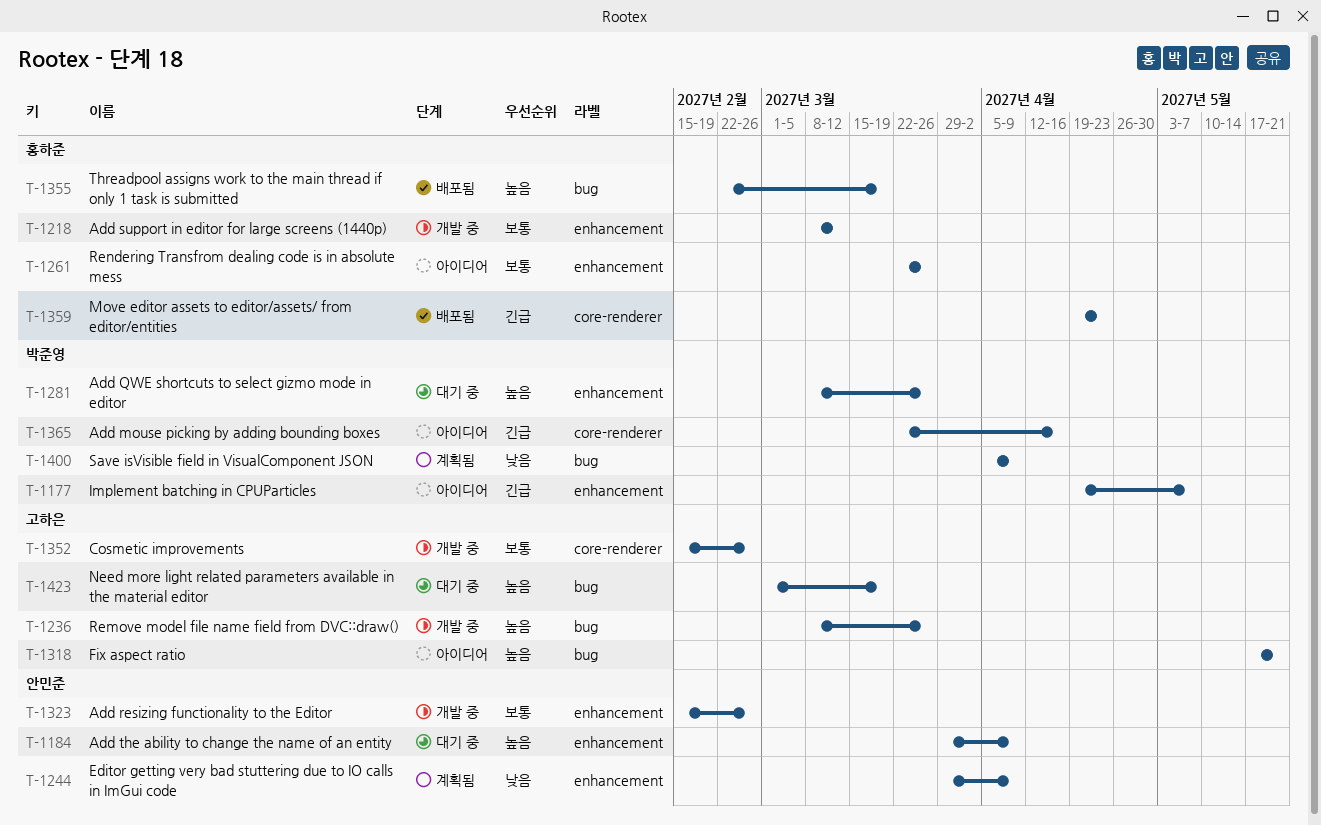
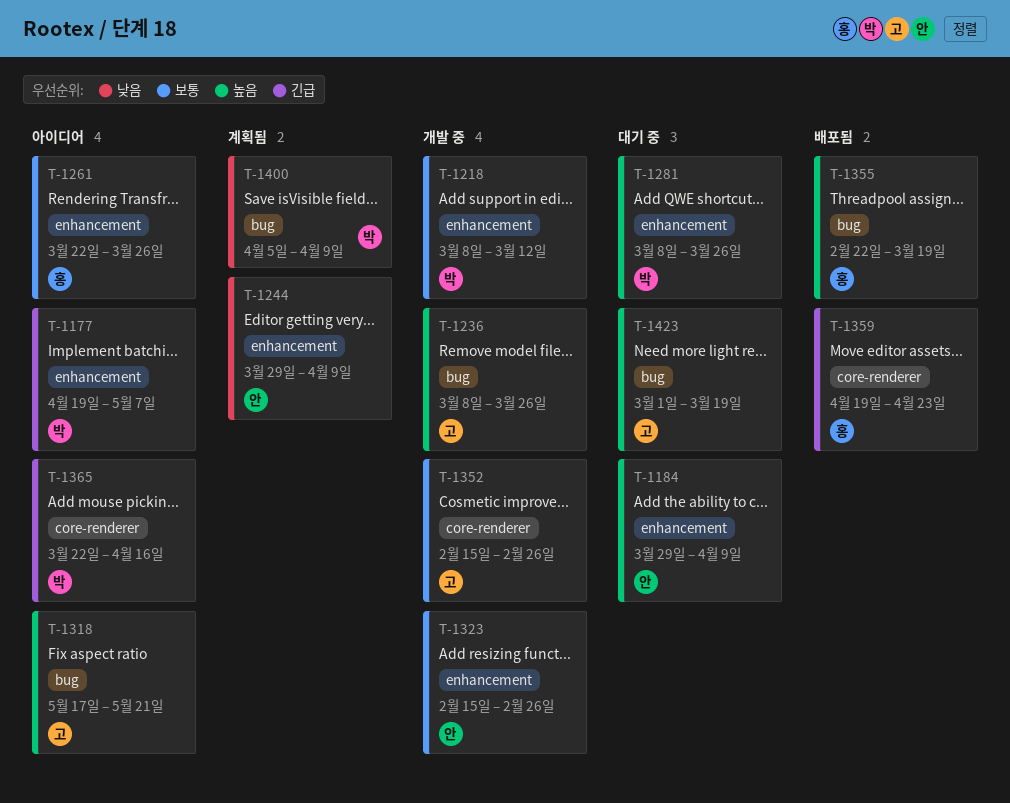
T-1218, owner: 홍하준 -> 박준영

